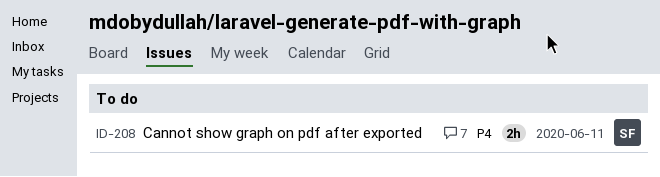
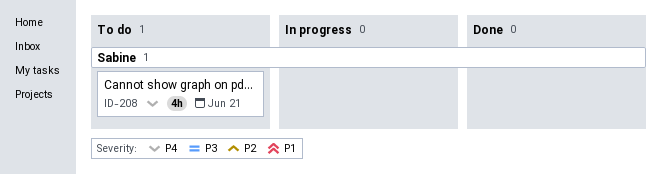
ID-208, estimate: 2h -> 4h
ID-208, due: Jun 11 -> Jun 21

